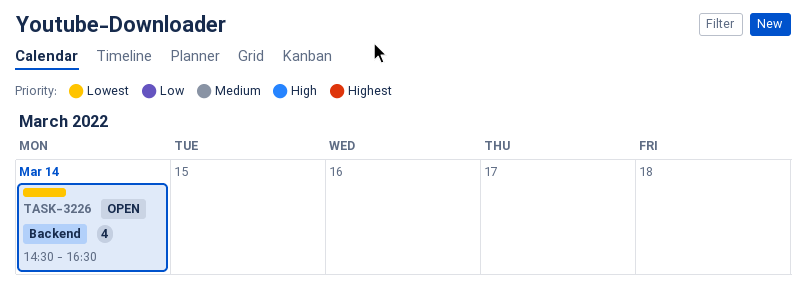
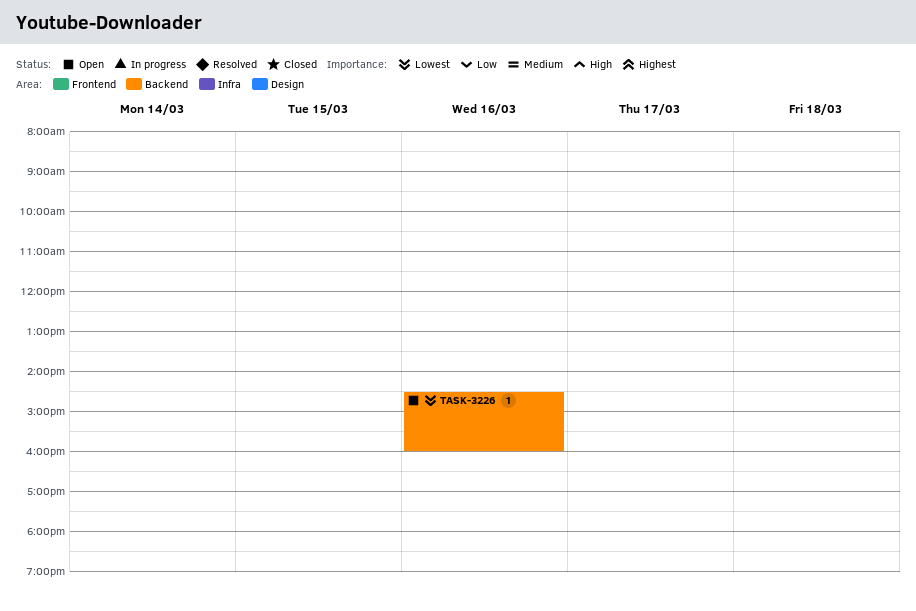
TASK-3226, estimate: 4 -> 1
TASK-3226, day: Mar 14 -> Mar 16
TASK-3226, ends: 16:30 -> 16:00

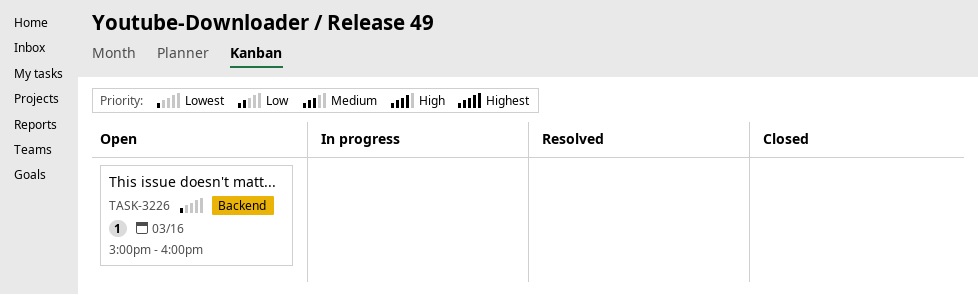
TASK-3226, begins: 14:30 -> 15:00

